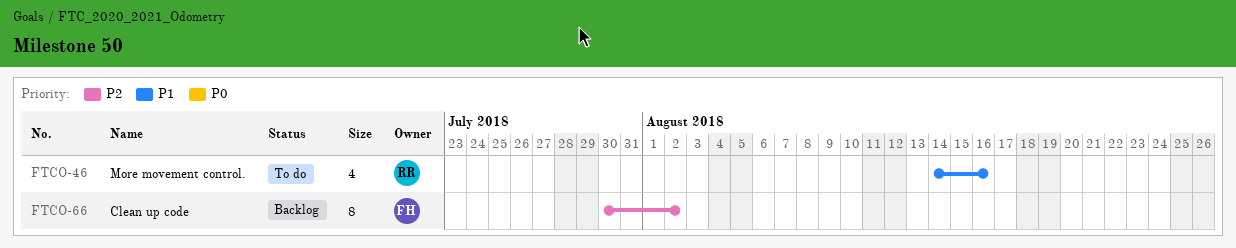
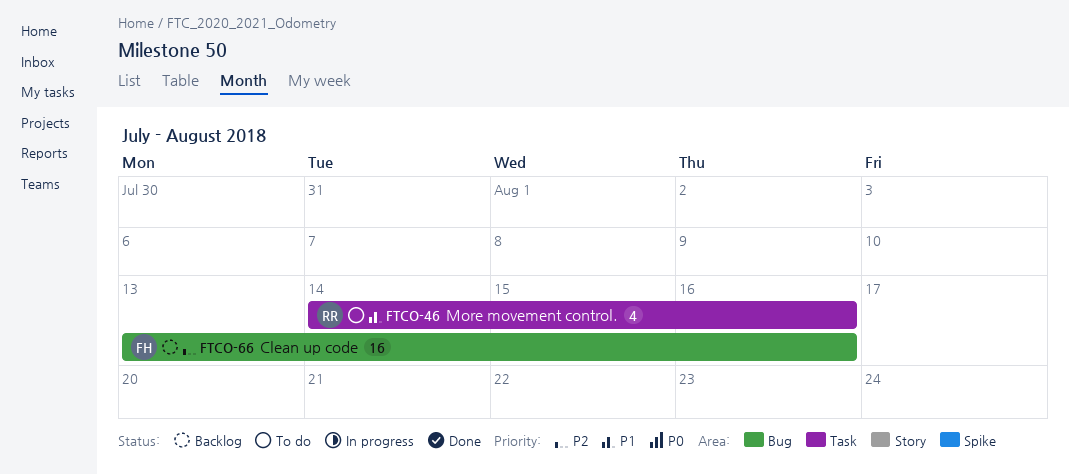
FTCO-66, estimate: 8 -> 16
FTCO-66, start: Jul 30 -> Aug 13
FTCO-66, due: Aug 2 -> Aug 16

